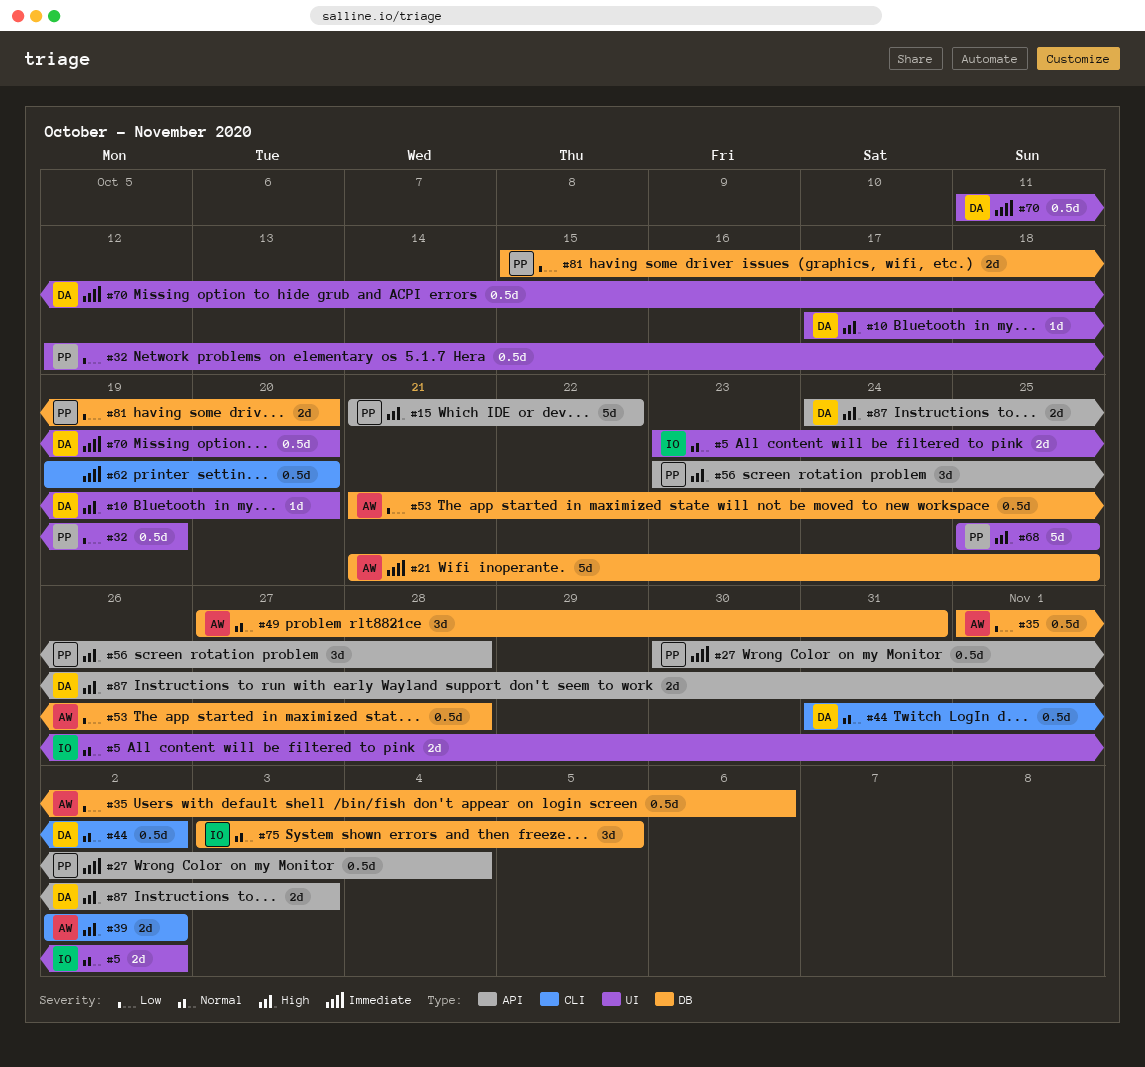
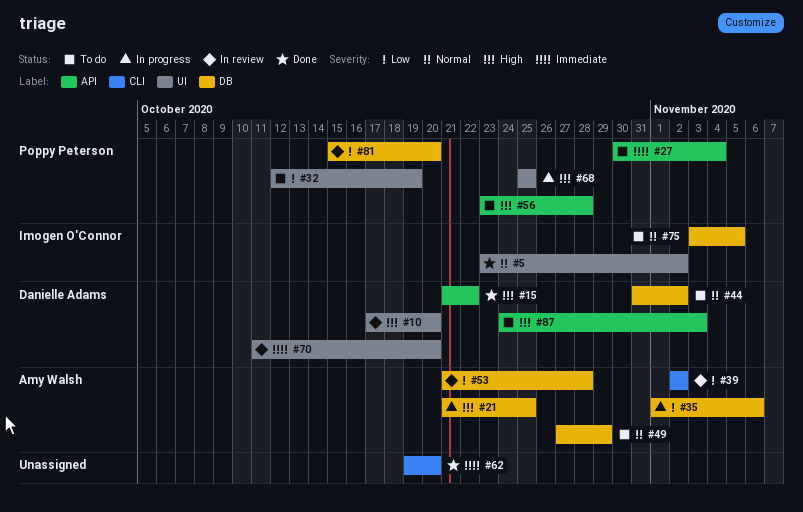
#15, owner: Poppy Peterson -> Danielle Adams
#21, priority: Immediate -> High
#39, priority: High -> Low
#44, label: CLI -> DB
#49, due: Oct 31 -> Oct 29

